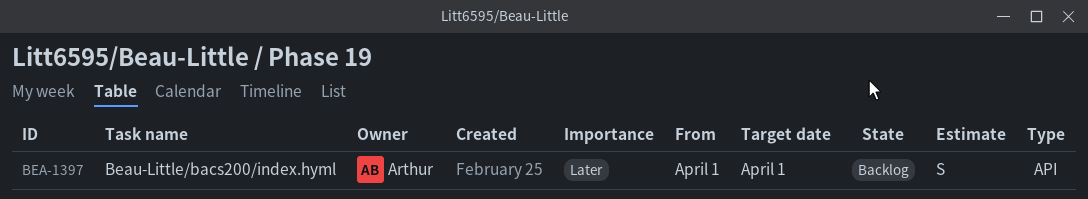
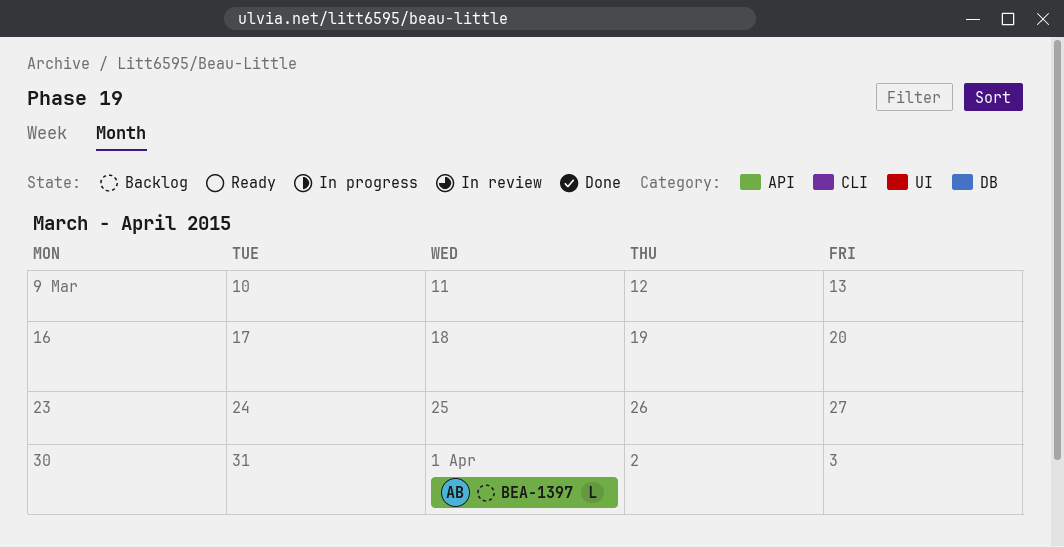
BEA-1397, estimate: S -> L

